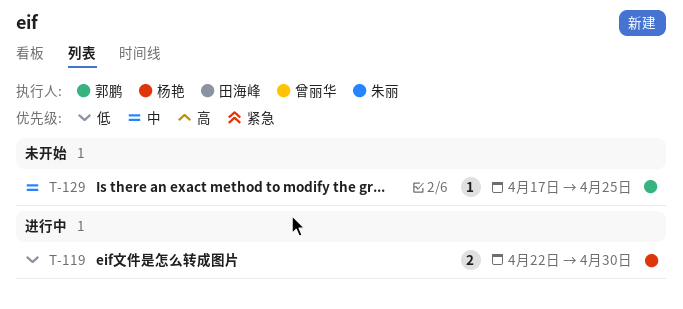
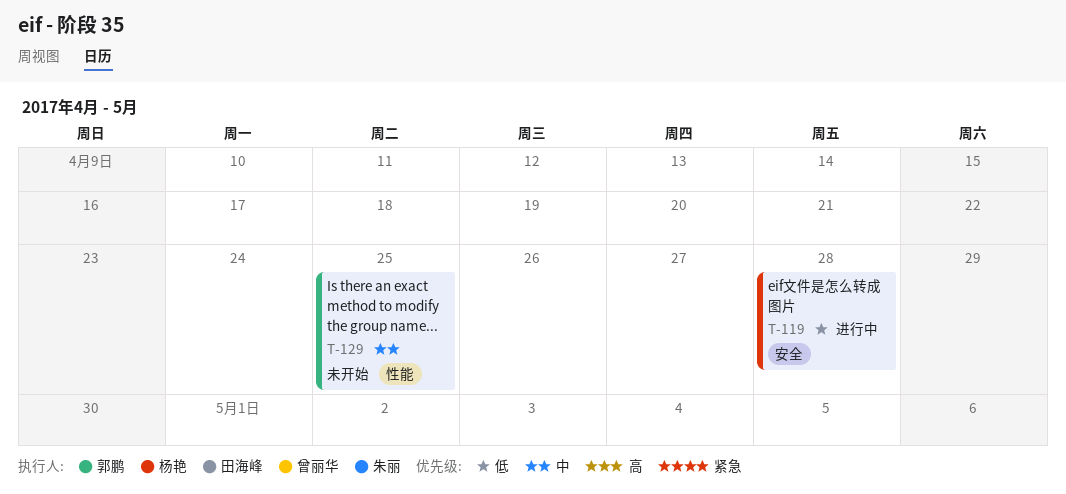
T-119, due: Apr 30 -> Apr 28

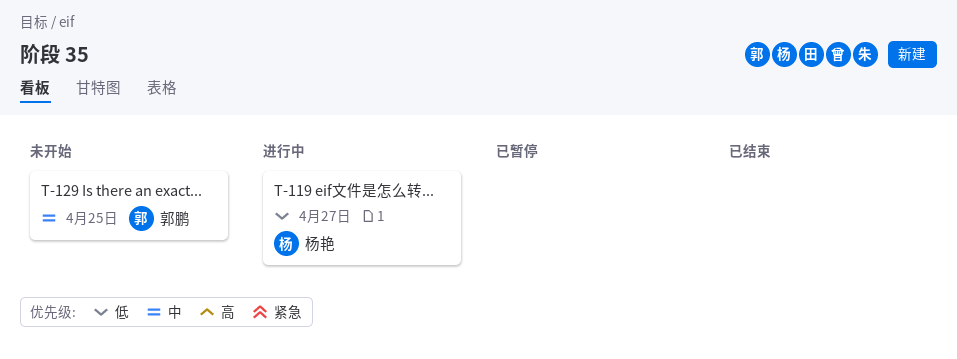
T-119, due: Apr 28 -> Apr 27

